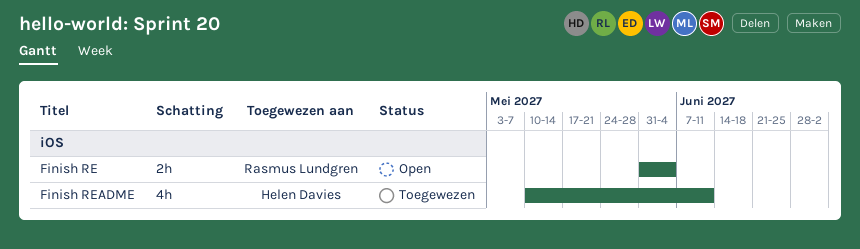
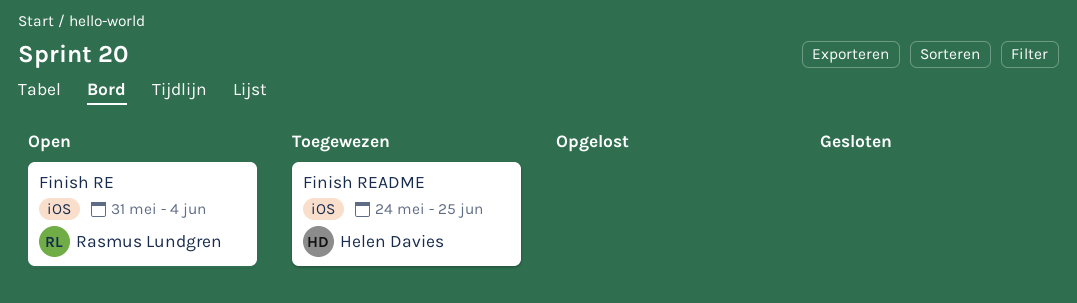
Finish README, start: May 10 -> May 24
Finish README, due: Jun 11 -> Jun 25

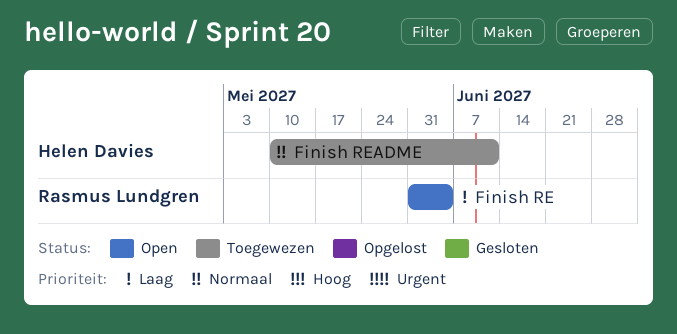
Finish README, start: May 24 -> May 10
Finish README, due: Jun 25 -> Jun 11

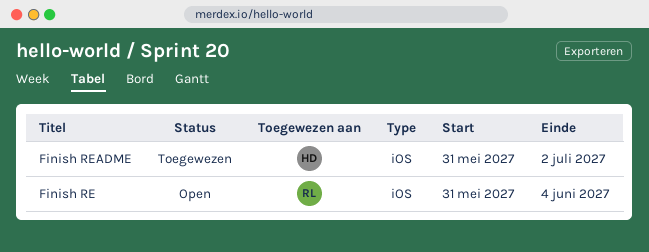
Finish README, start: May 10 -> May 31
Finish README, due: Jun 11 -> Jul 2

